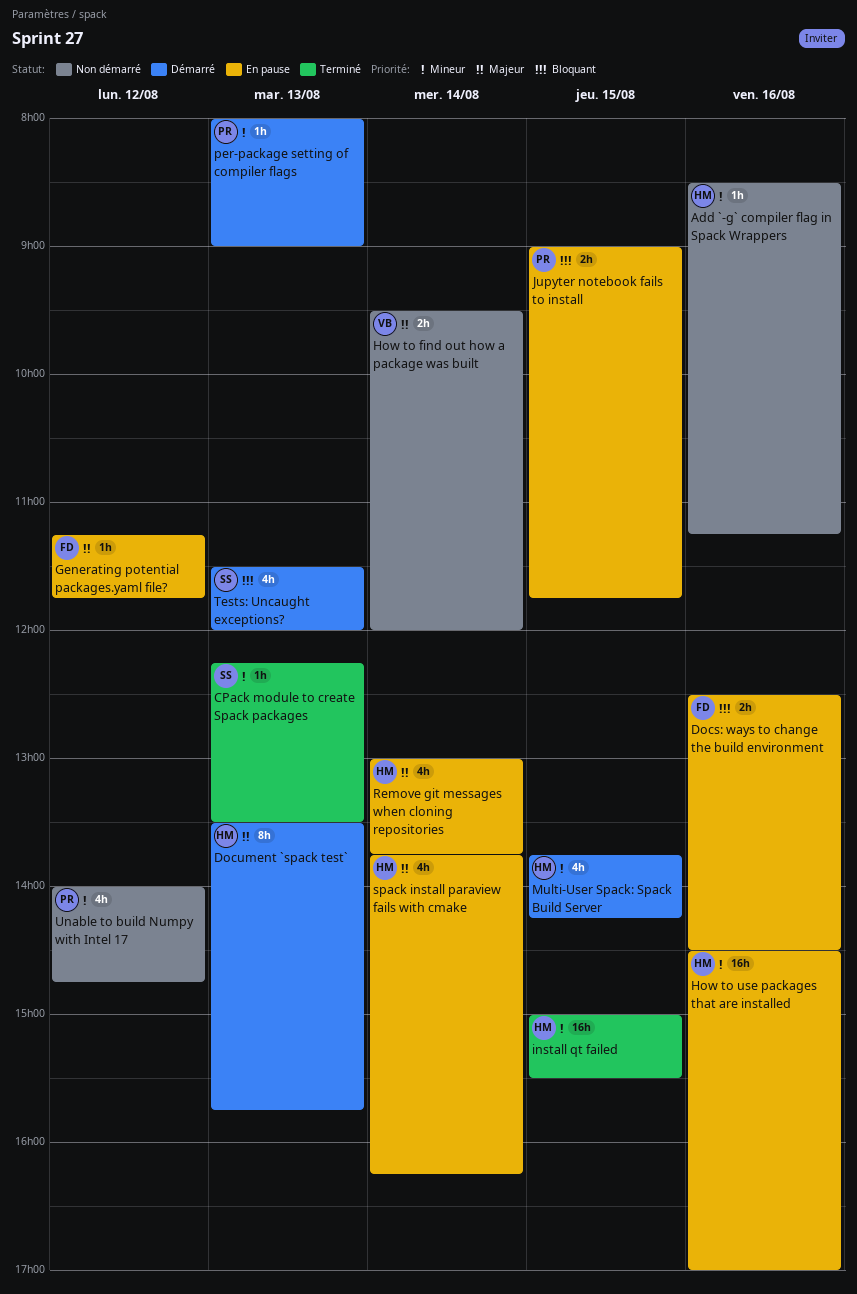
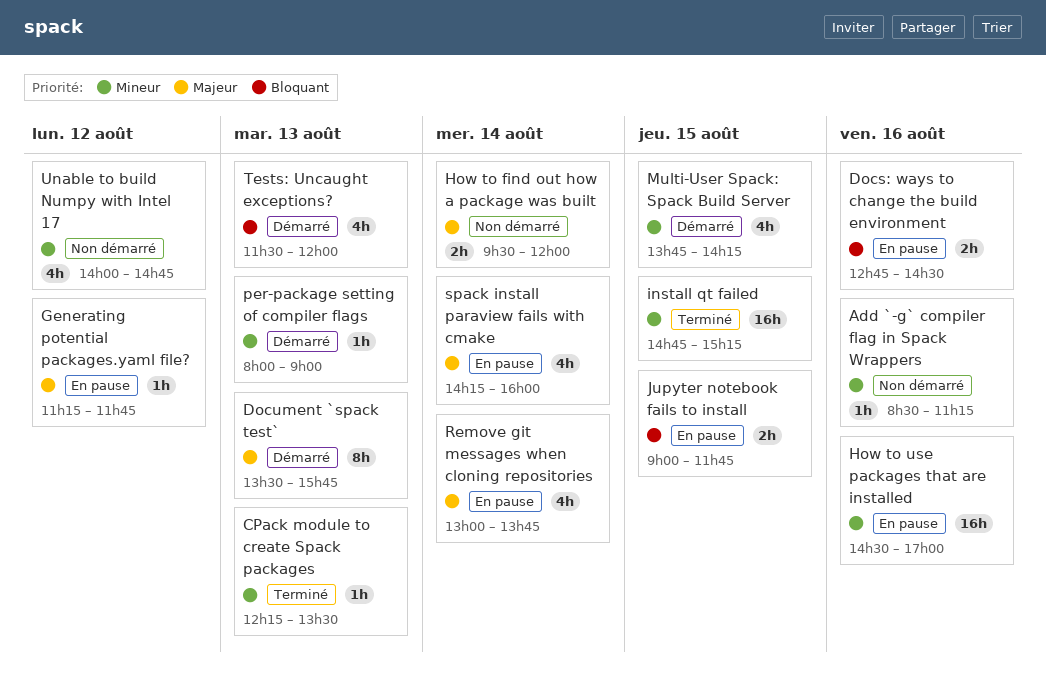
Docs: ways to change the build environment, begins: 12:30 -> 12:45
install qt failed, begins: 15:00 -> 14:45
install qt failed, ends: 15:30 -> 15:15
spack install paraview fails with cmake, begins: 13:45 -> 14:15
spack install paraview fails with cmake, ends: 16:15 -> 16:00

